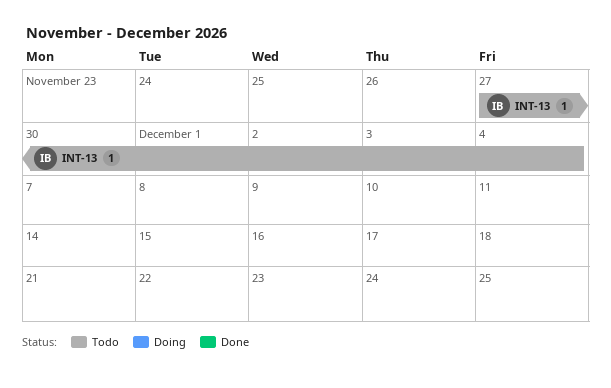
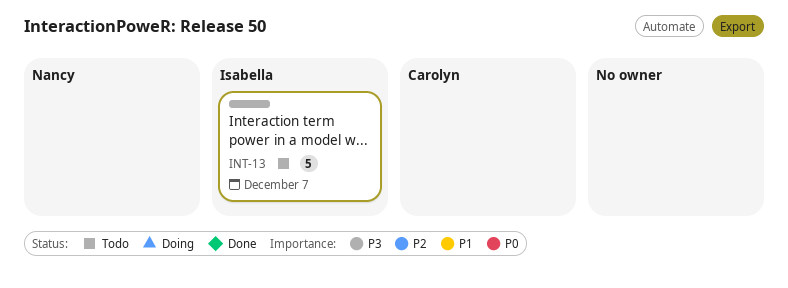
INT-13, estimate: 1 -> 5
INT-13, due: Dec 4 -> Dec 7

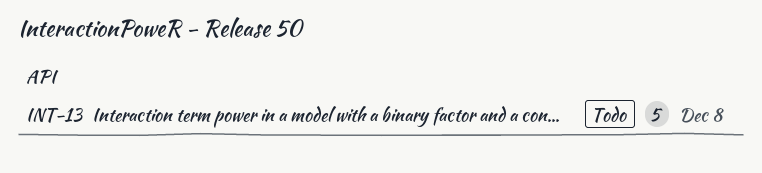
INT-13, due: Dec 7 -> Dec 8

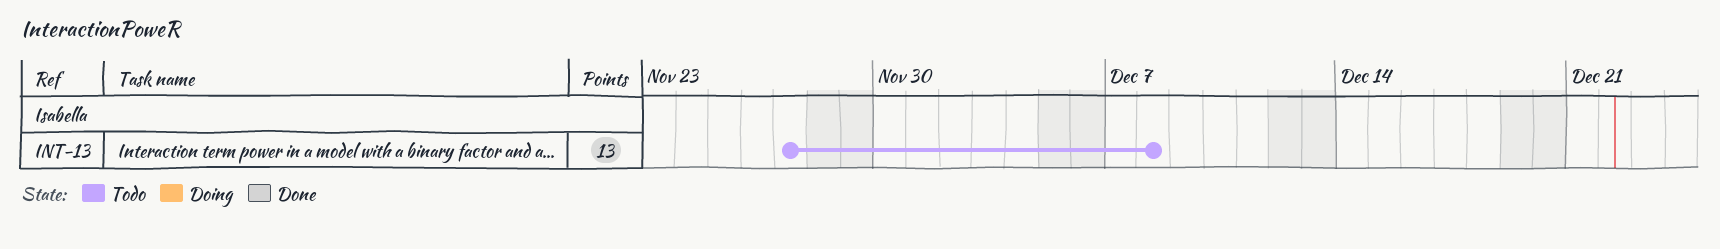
INT-13, estimate: 5 -> 13

